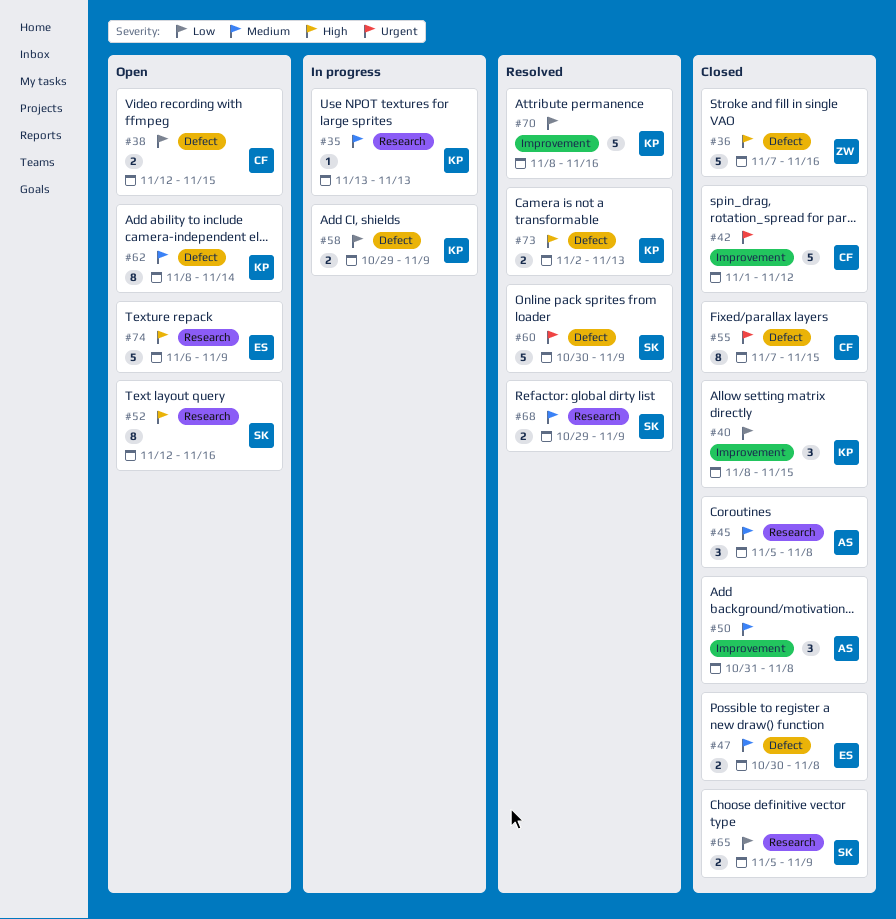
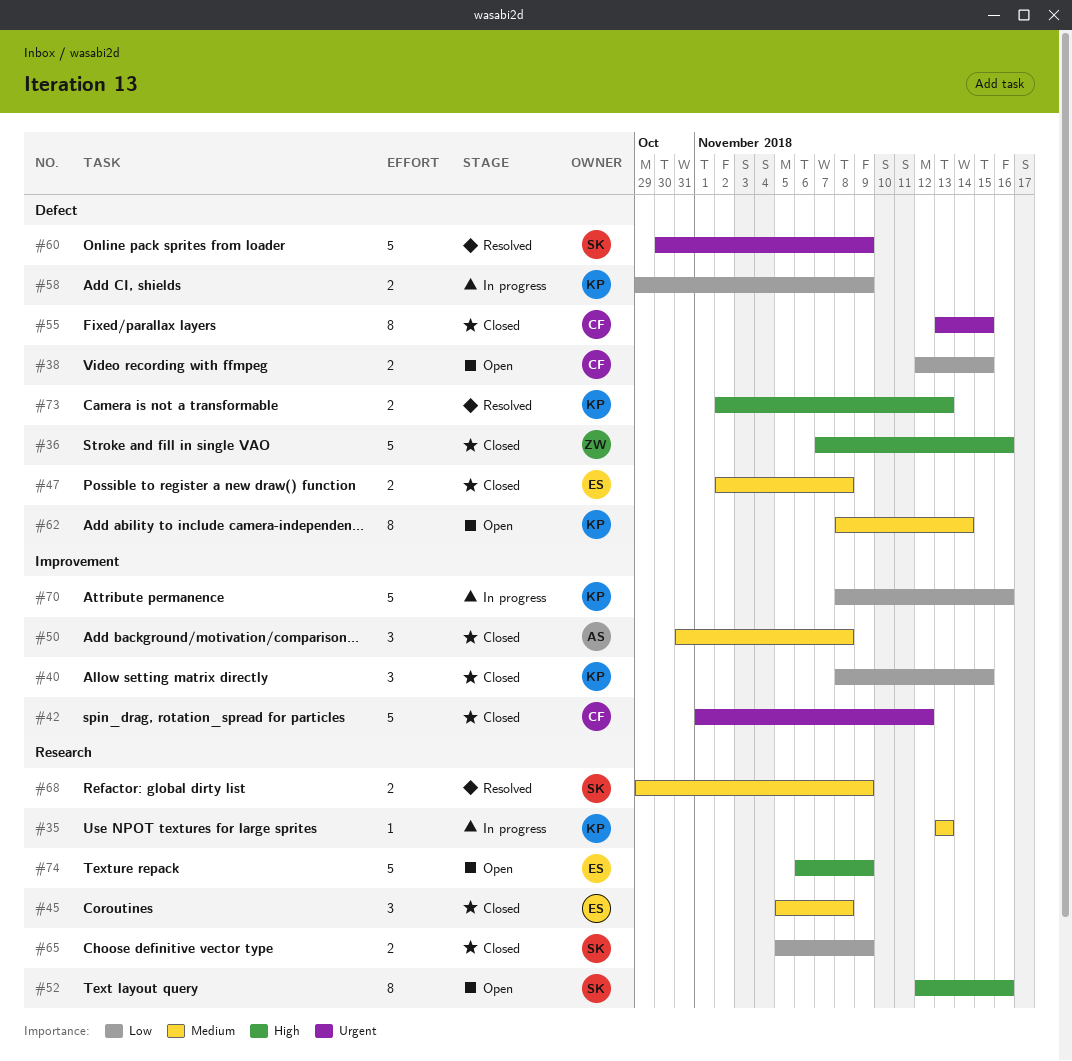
#45, owner: AS -> ES
#47, start: Oct 30 -> Nov 2
#55, start: Nov 7 -> Nov 13
#70, status: Resolved -> In progress

